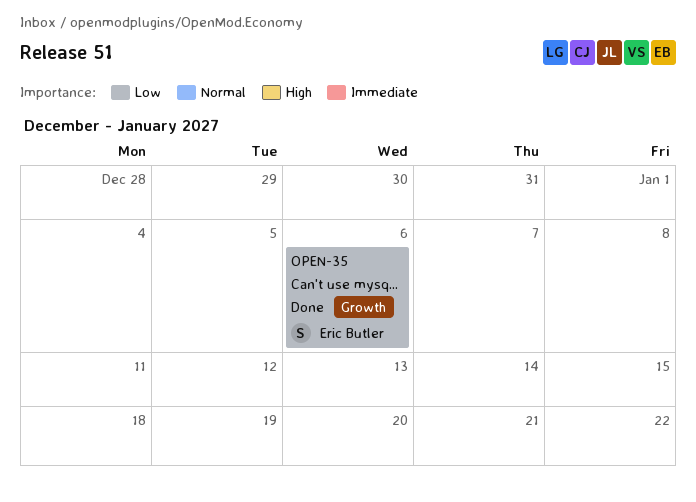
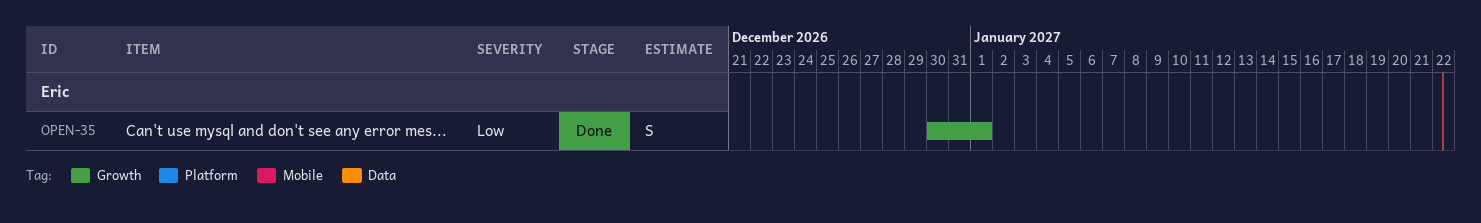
OPEN-35, due: Jan 6 -> Jan 1

